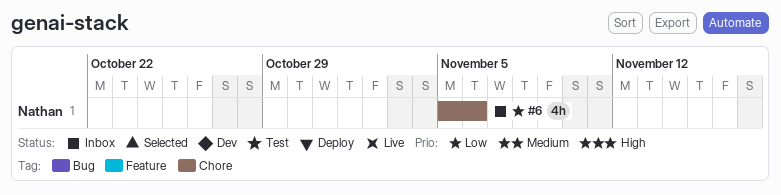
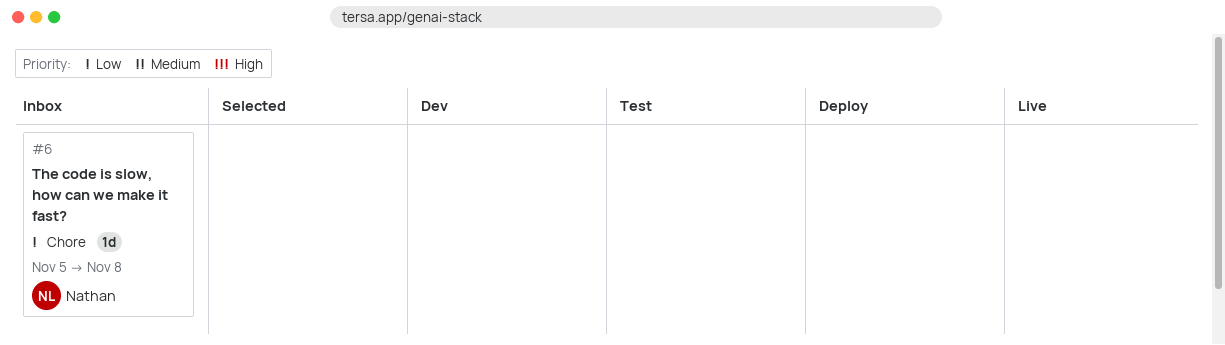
#6, estimate: 4h -> 1d
#6, due: Nov 6 -> Nov 8

